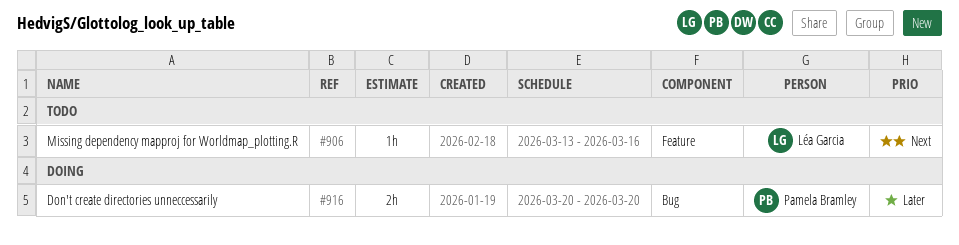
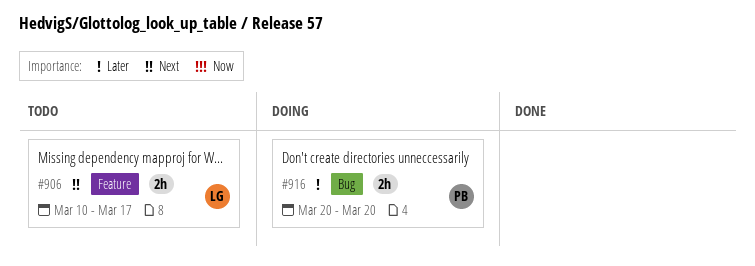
#906, estimate: 1h -> 2h
#906, start: Mar 13 -> Mar 10
#906, due: Mar 16 -> Mar 17

